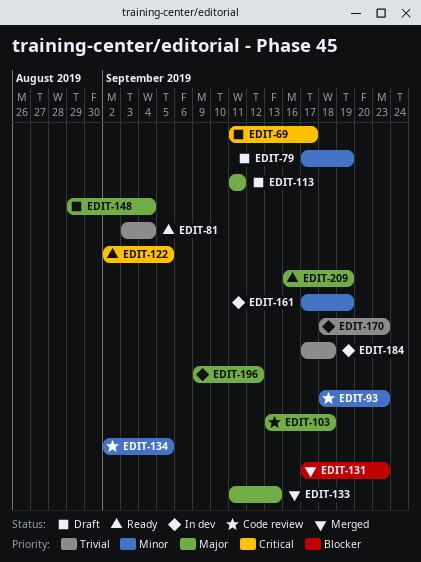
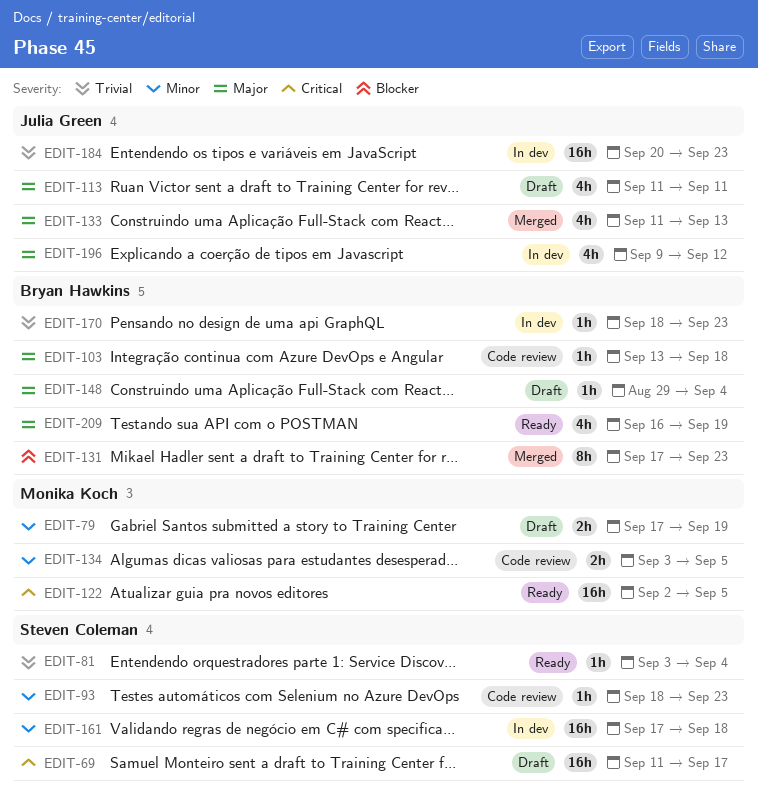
EDIT-134, start: Sep 2 -> Sep 3
EDIT-161, due: Sep 19 -> Sep 18
EDIT-184, start: Sep 17 -> Sep 20
EDIT-184, due: Sep 18 -> Sep 23

